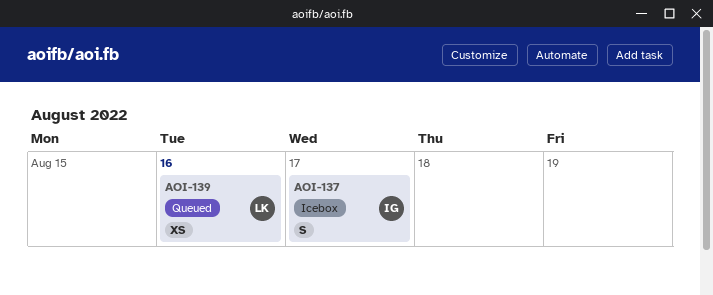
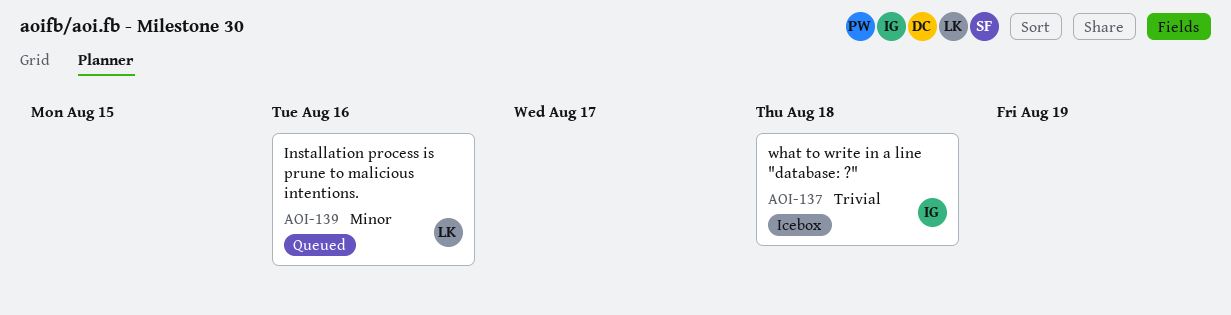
AOI-137, due: Aug 17 -> Aug 18

